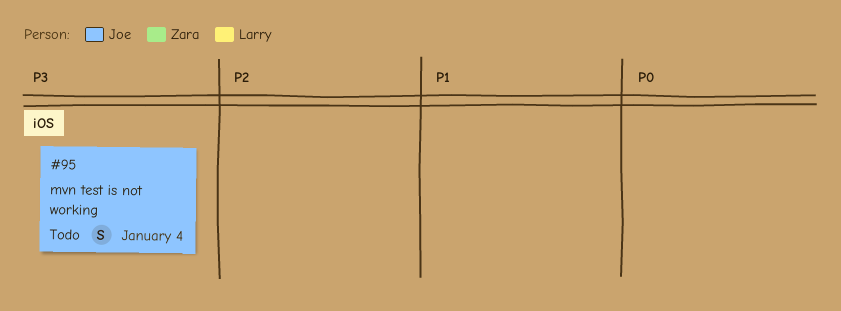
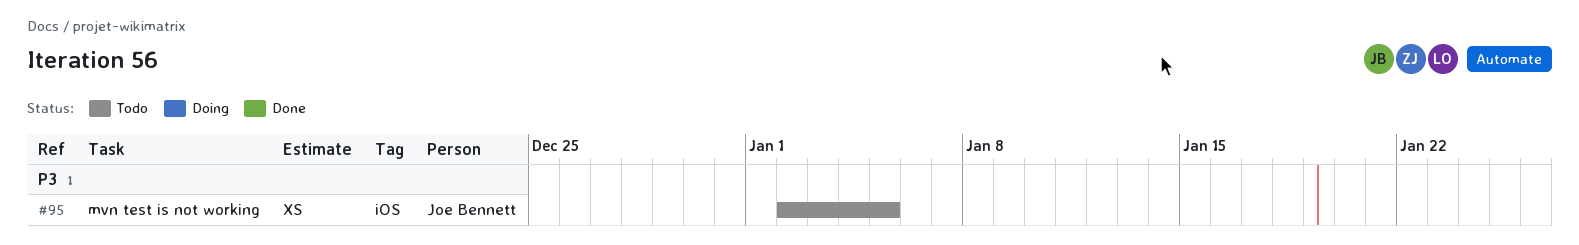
#95, estimate: S -> XS
#95, due: Jan 4 -> Jan 5

